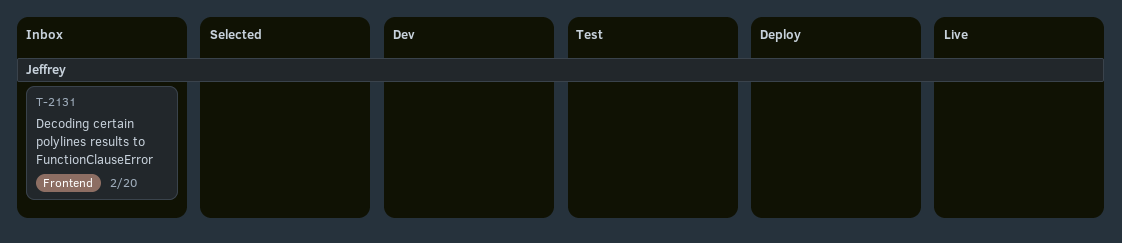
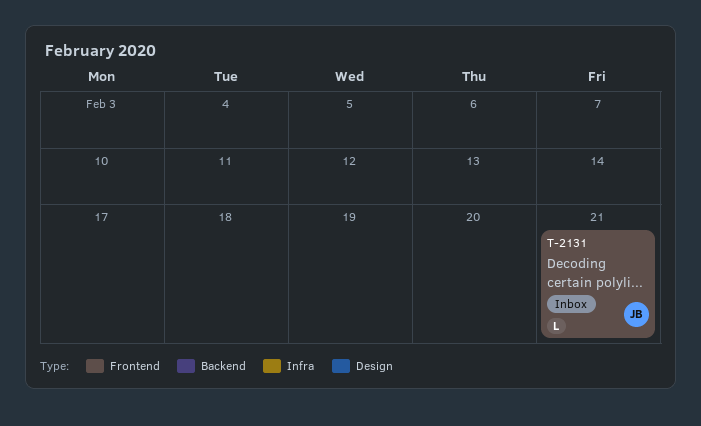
T-2131, due: Feb 20 -> Feb 21

